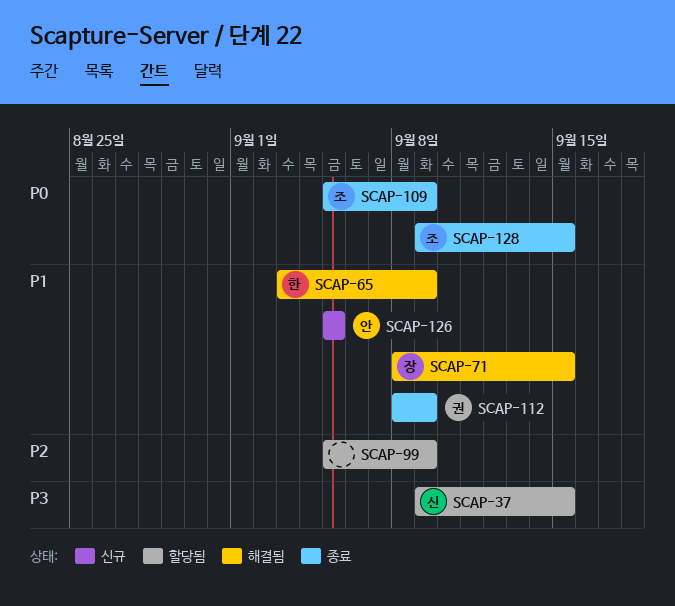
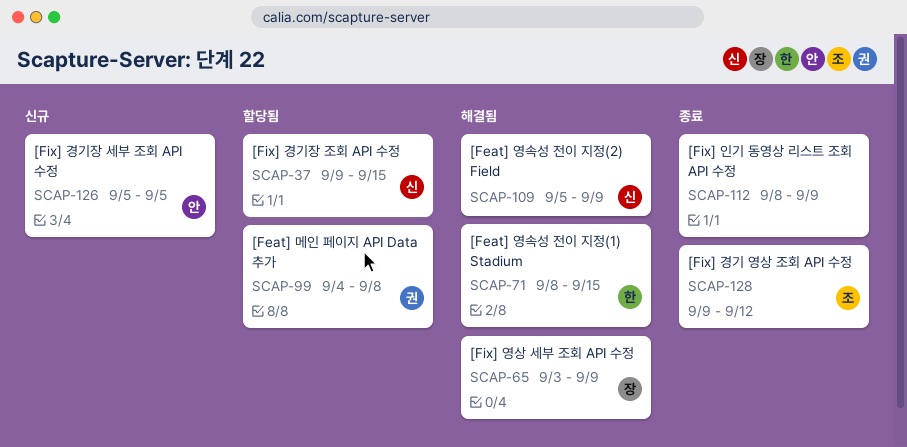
SCAP-65, owner: 한 -> 장
SCAP-71, owner: 장 -> 한
SCAP-99, owner: none -> 권
SCAP-99, start: Sep 5 -> Sep 4
SCAP-99, due: Sep 9 -> Sep 8
SCAP-109, status: 종료 -> 해결됨
SCAP-109, owner: 조 -> 신
SCAP-112, owner: 권 -> none
SCAP-128, due: Sep 15 -> Sep 12

